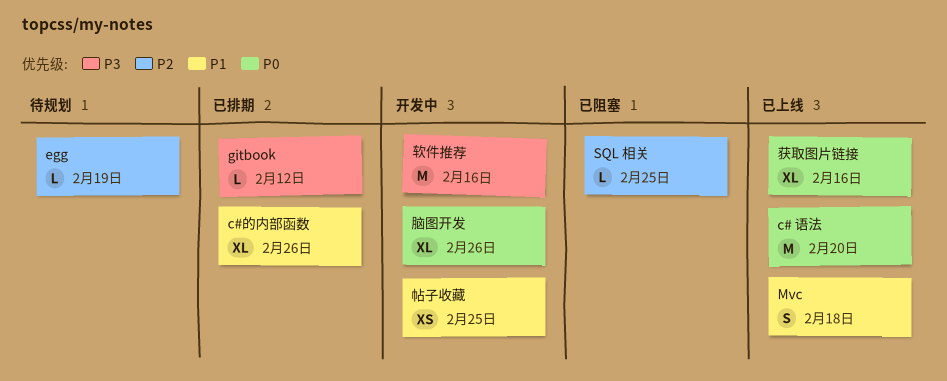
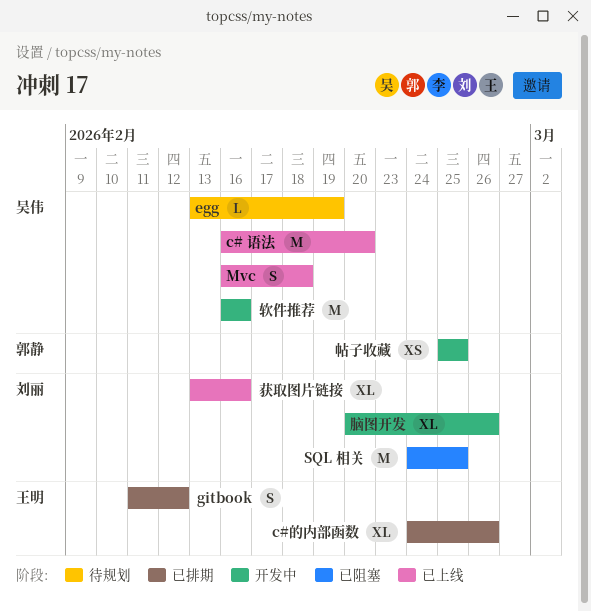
gitbook, estimate: L -> S
SQL 相关, estimate: L -> M

